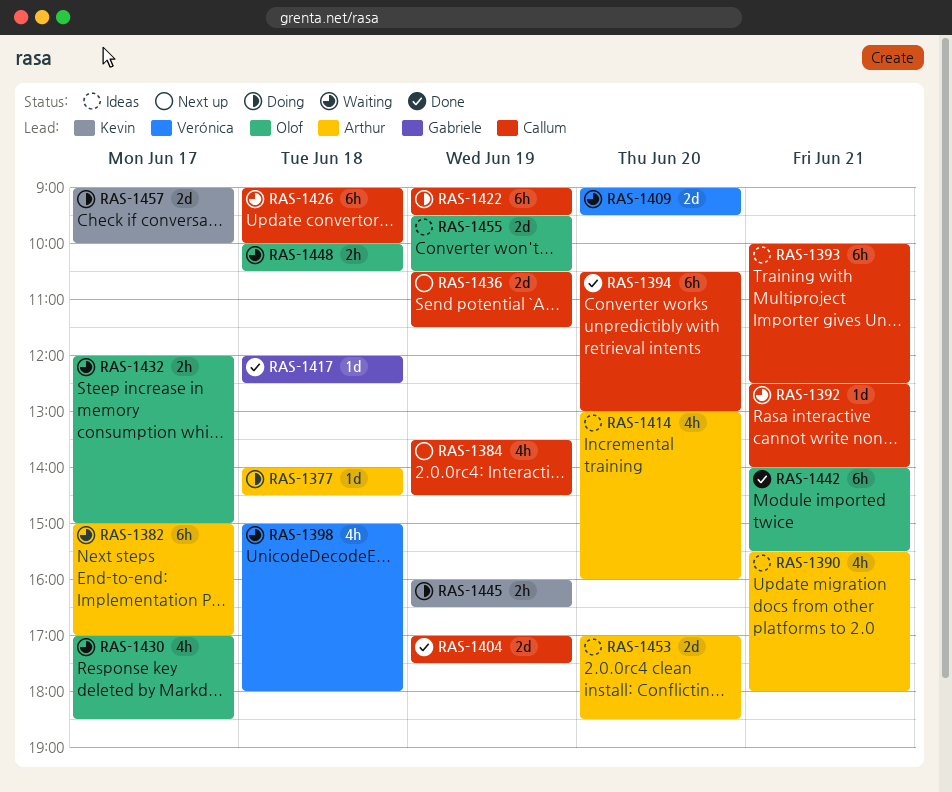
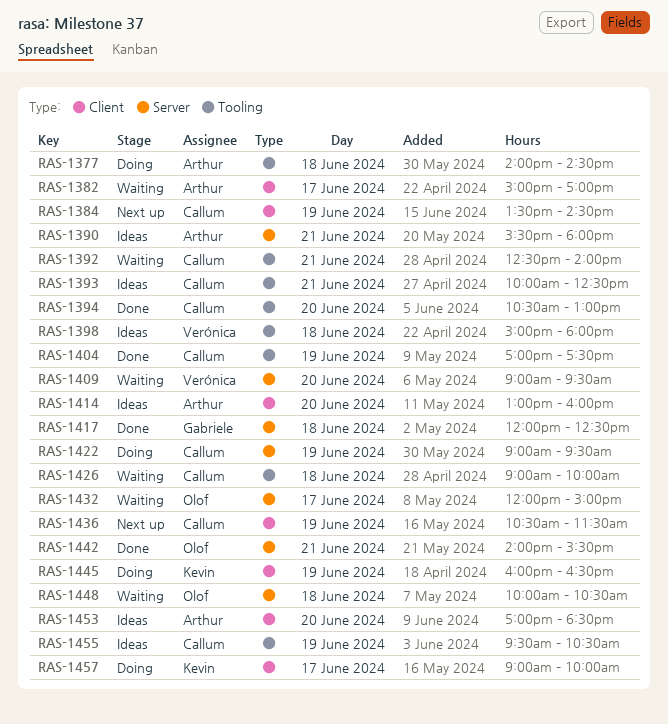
RAS-1398, status: Waiting -> Ideas
RAS-1430: present -> none
RAS-1455, owner: Olof -> Callum

